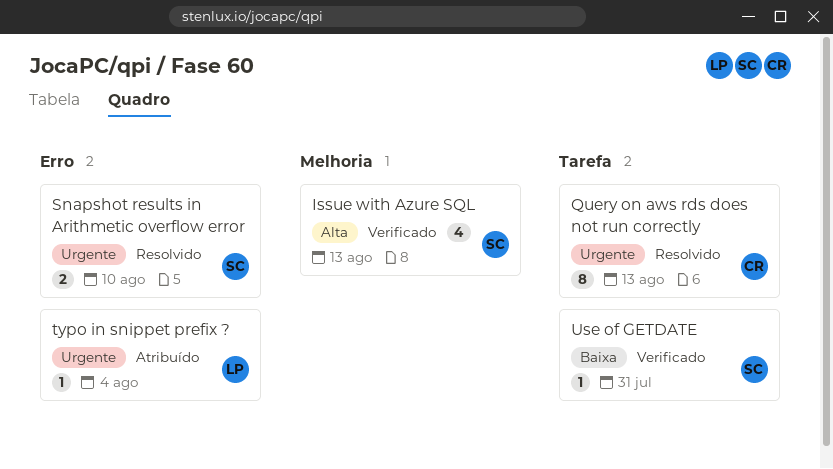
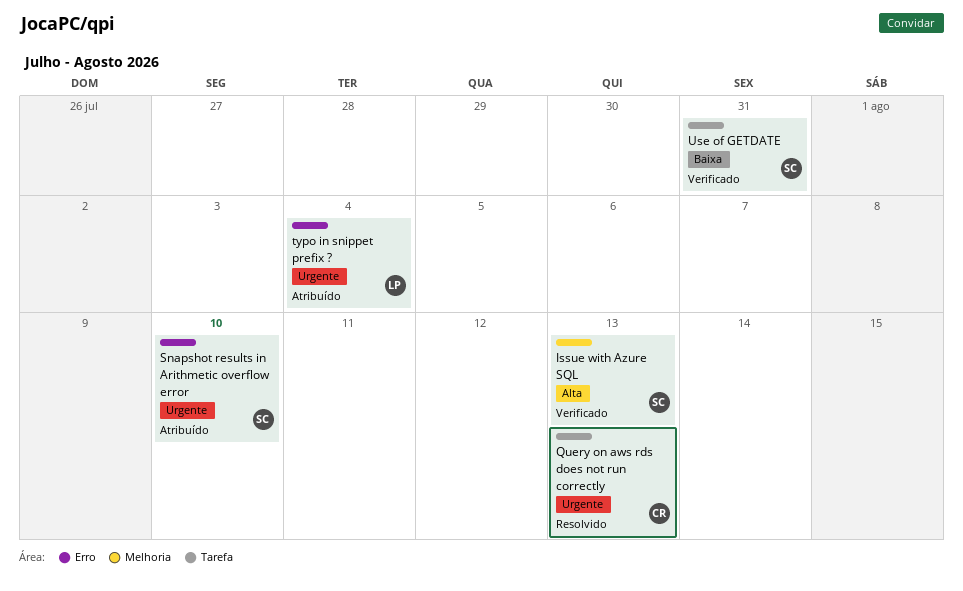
Snapshot results in Arithmetic overflow error, status: Resolvido -> Atribuído

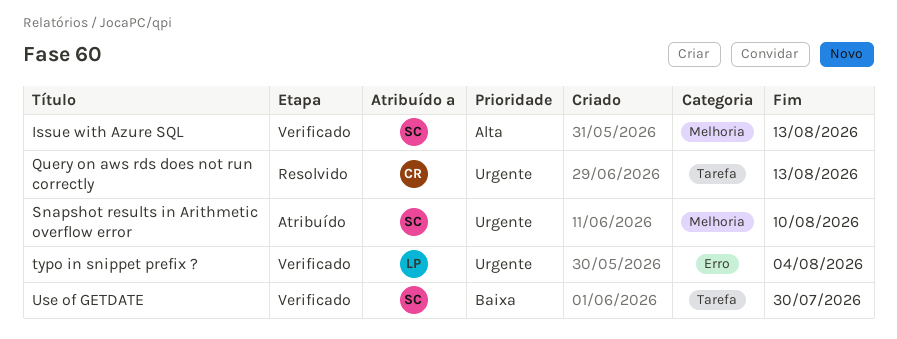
Snapshot results in Arithmetic overflow error, label: Erro -> Melhoria
typo in snippet prefix ?, status: Atribuído -> Verificado
Use of GETDATE, due: Jul 31 -> Jul 30

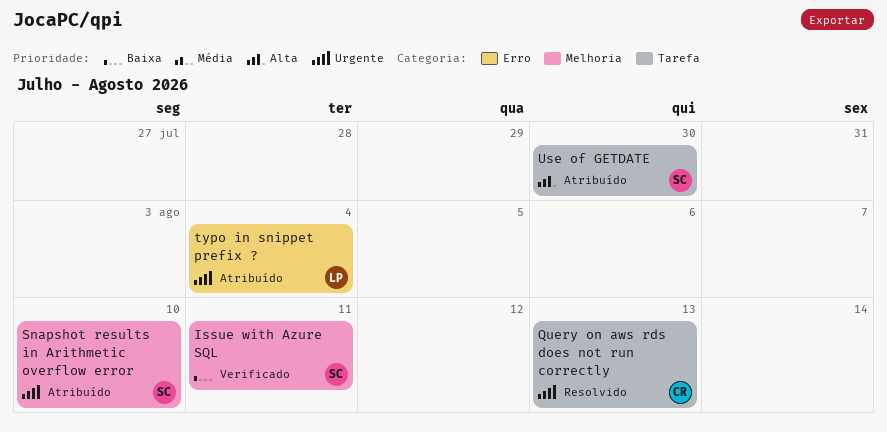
Issue with Azure SQL, priority: Alta -> Baixa
Issue with Azure SQL, due: Aug 13 -> Aug 11
typo in snippet prefix ?, status: Verificado -> Atribuído
Use of GETDATE, status: Verificado -> Atribuído
Use of GETDATE, priority: Baixa -> Alta

